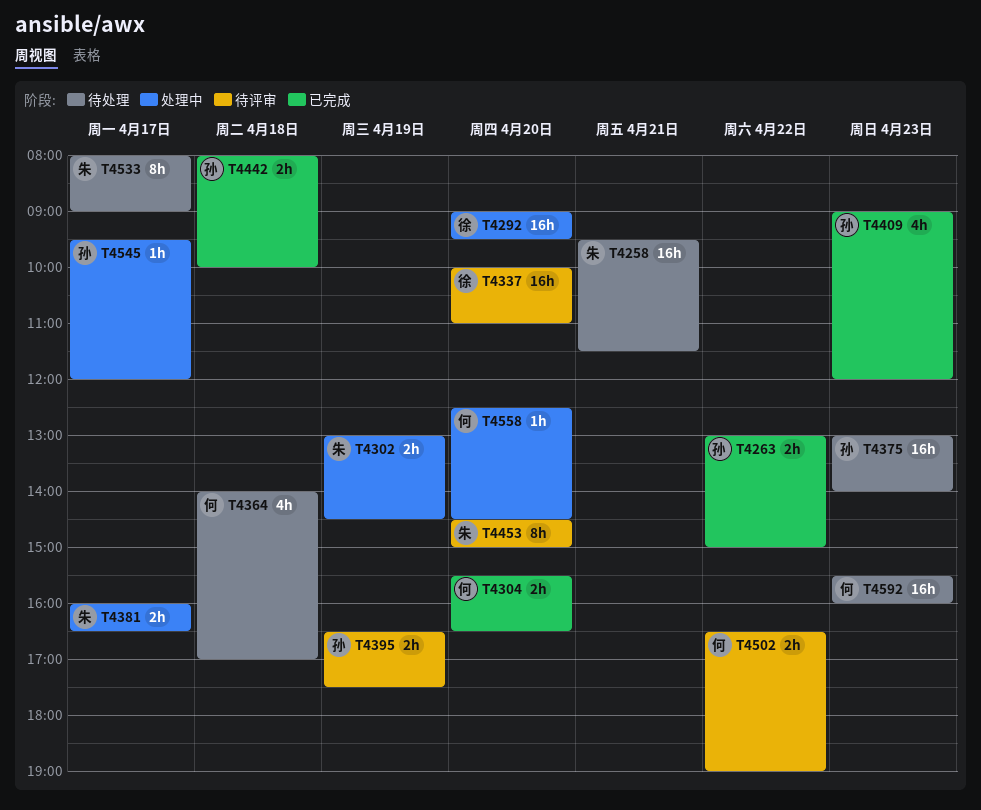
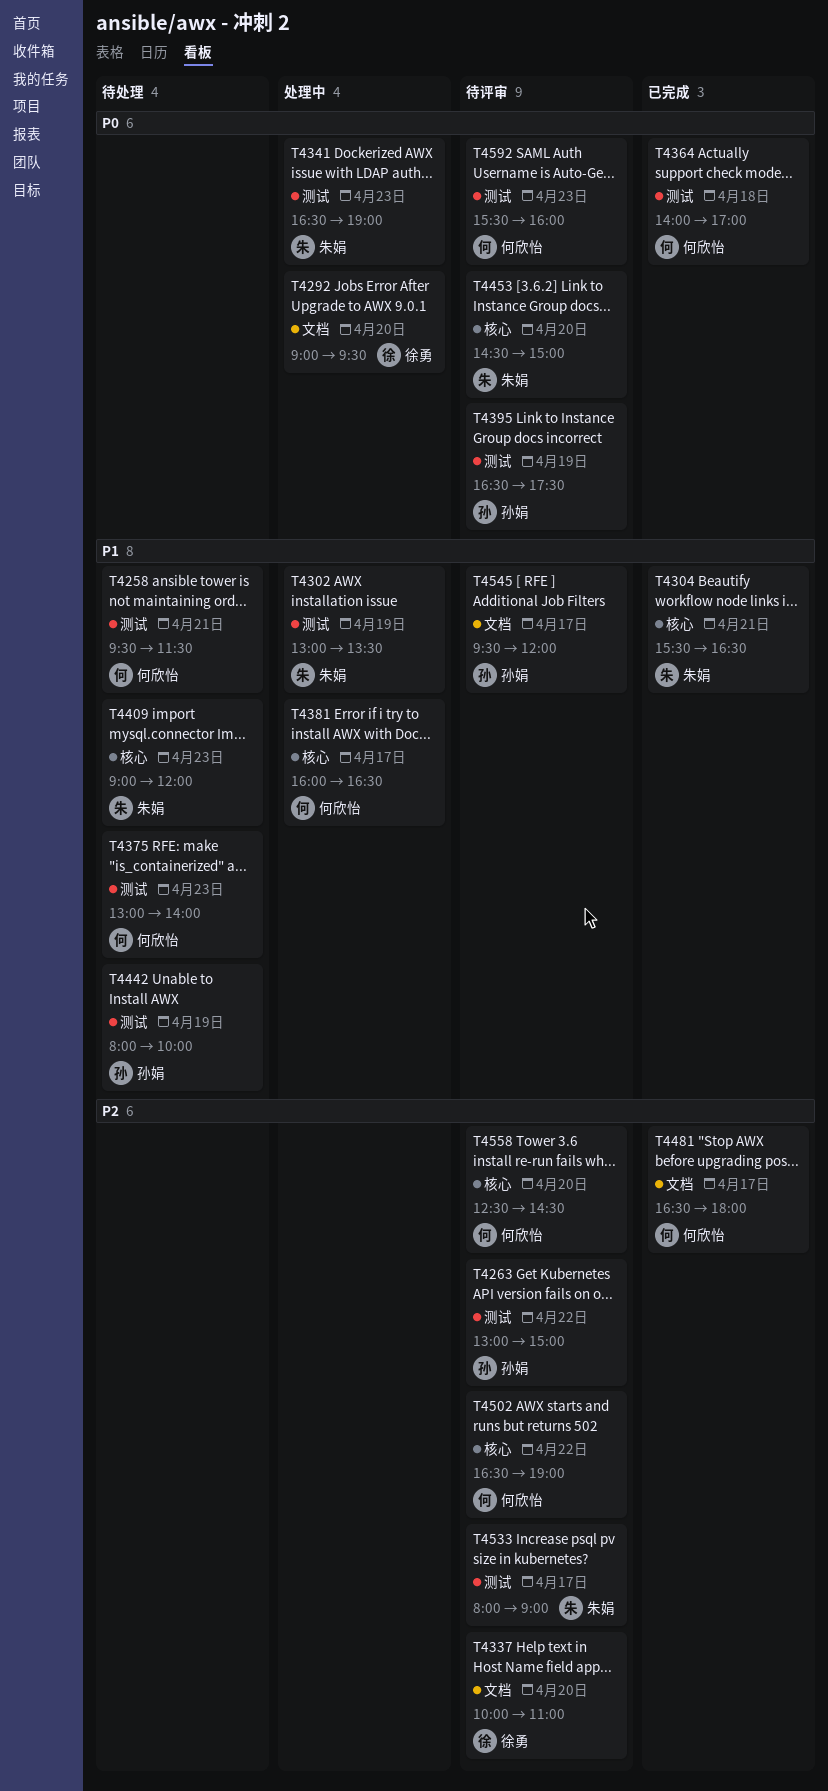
T4258, owner: 朱娟 -> 何欣怡
T4263, status: 已完成 -> 待评审
T4302, ends: 14:30 -> 13:30
T4304, owner: 何欣怡 -> 朱娟
T4304, day: Apr 20 -> Apr 21
T4341: none -> present
T4364, status: 待处理 -> 已完成
T4375, owner: 孙娟 -> 何欣怡
T4381, owner: 朱娟 -> 何欣怡
T4409, status: 已完成 -> 待处理
T4409, owner: 孙娟 -> 朱娟
T4442, status: 已完成 -> 待处理
T4442, day: Apr 18 -> Apr 19
T4481: none -> present
T4533, status: 待处理 -> 待评审
T4545, status: 处理中 -> 待评审
T4558, status: 处理中 -> 待评审
T4592, status: 待处理 -> 待评审

